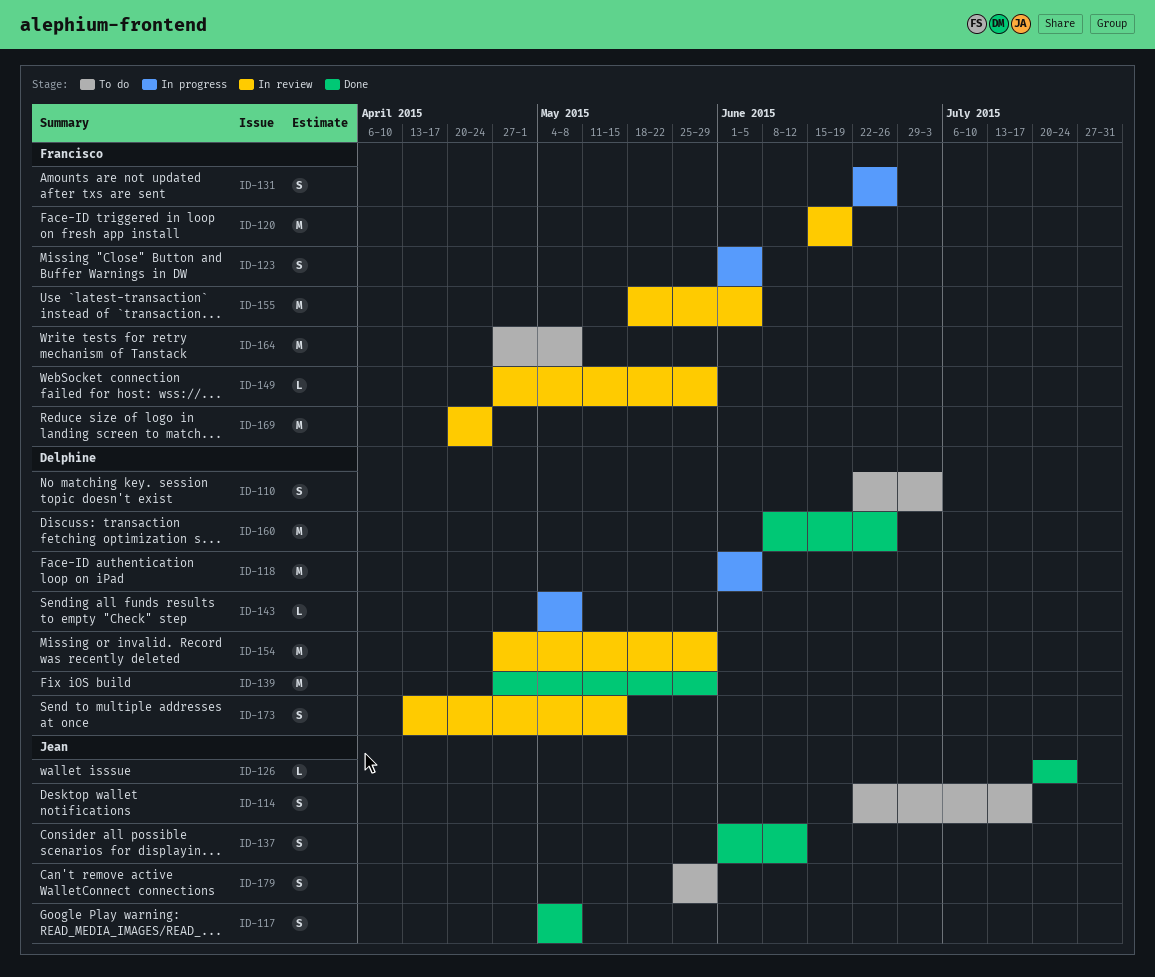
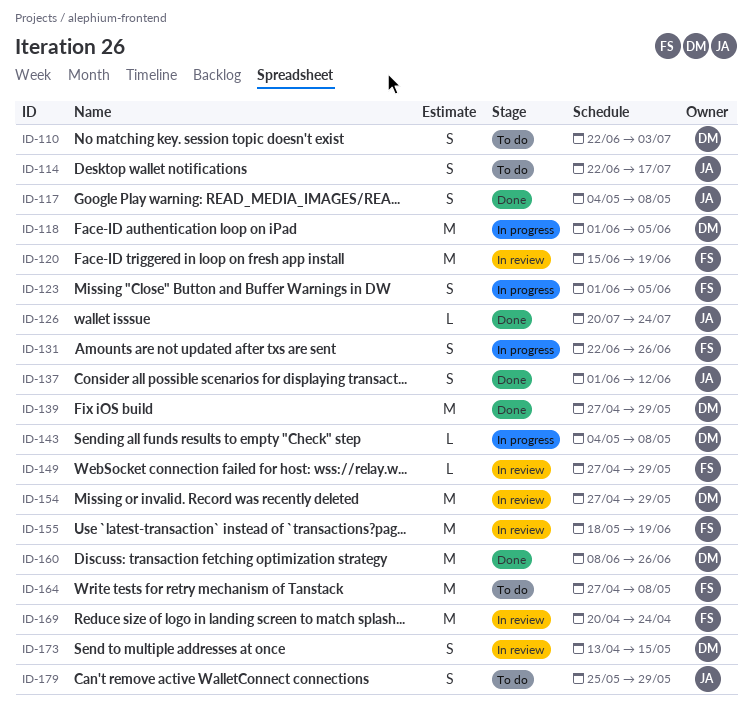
ID-155, due: Jun 5 -> Jun 19

